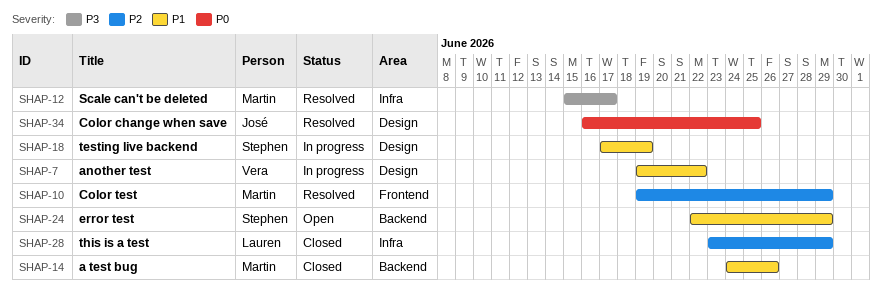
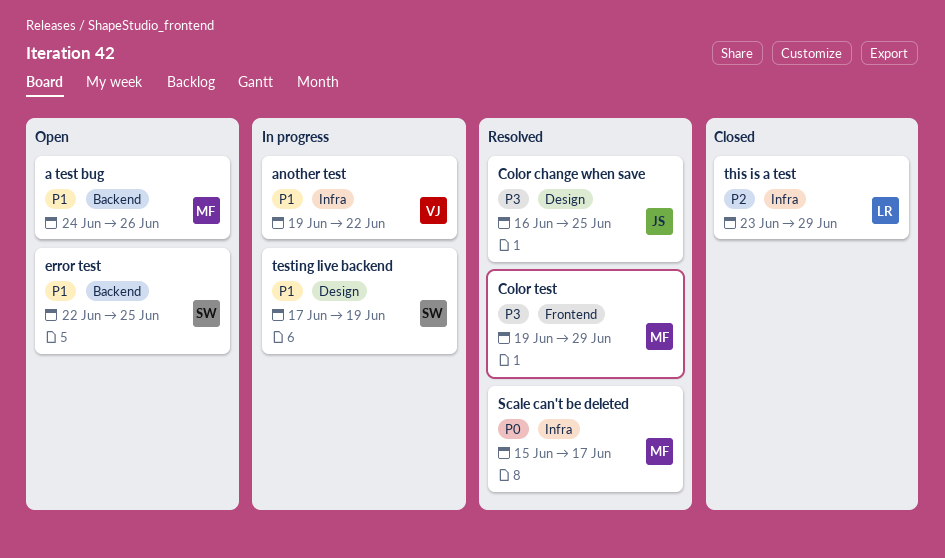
a test bug, status: Closed -> Open
another test, label: Design -> Infra
Color change when save, priority: P0 -> P3
Color test, priority: P2 -> P3
error test, due: Jun 29 -> Jun 25
Scale can't be deleted, priority: P3 -> P0

